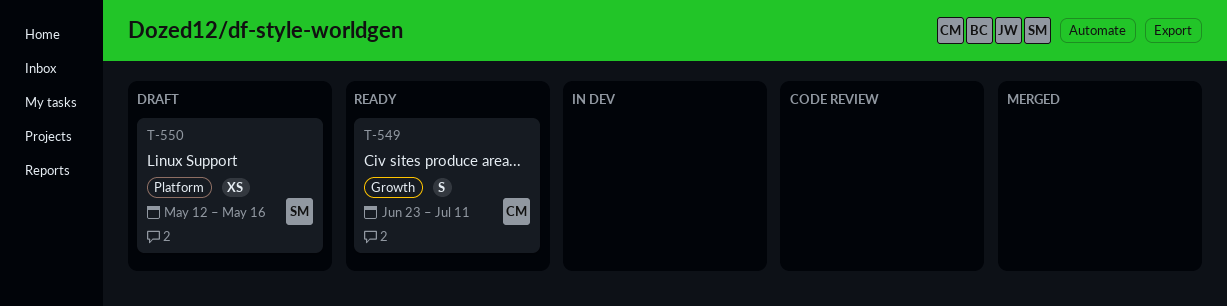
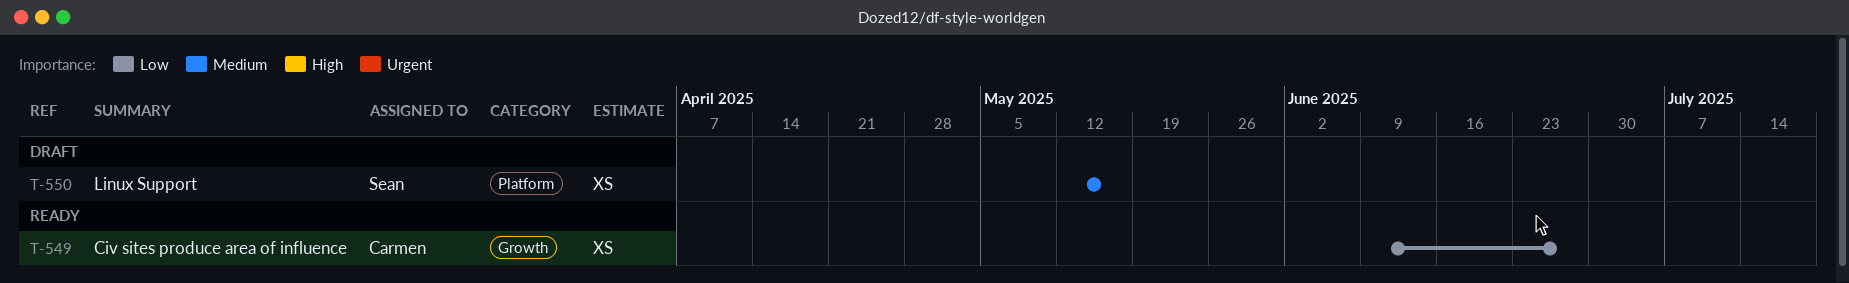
T-549, estimate: S -> XS
T-549, start: Jun 23 -> Jun 9
T-549, due: Jul 11 -> Jun 27

